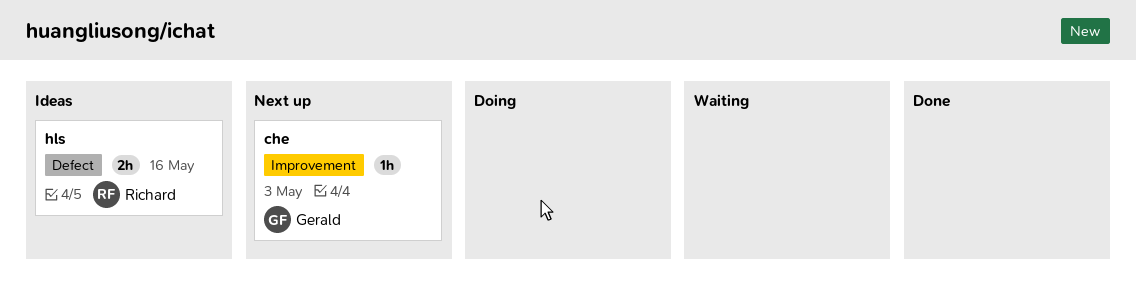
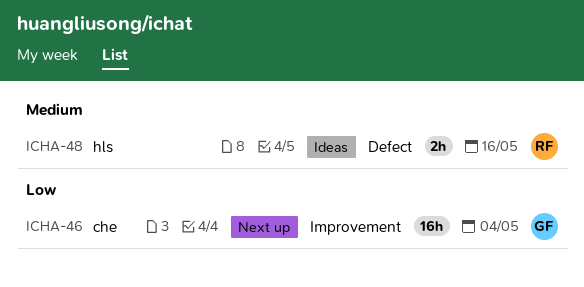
che, estimate: 1h -> 16h
che, due: May 3 -> May 4

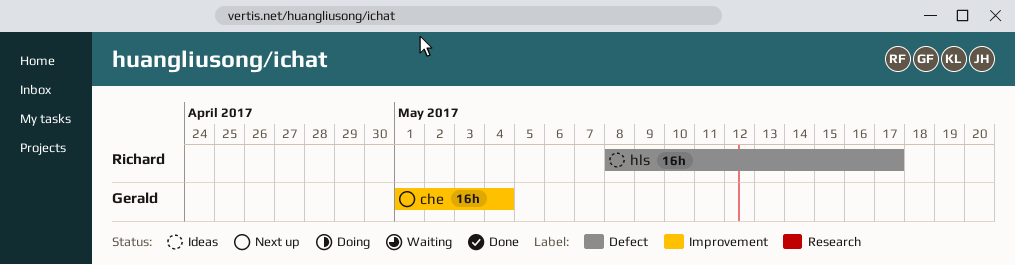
hls, estimate: 2h -> 16h
hls, due: May 16 -> May 17

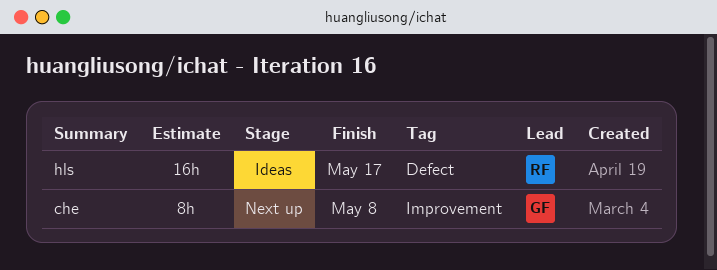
che, estimate: 16h -> 8h
che, due: May 4 -> May 8

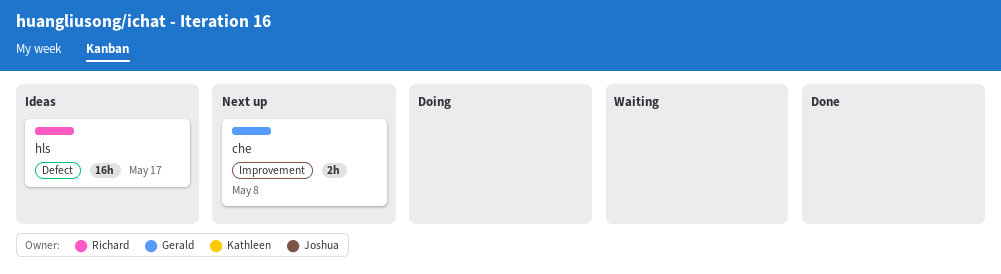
che, estimate: 8h -> 2h

